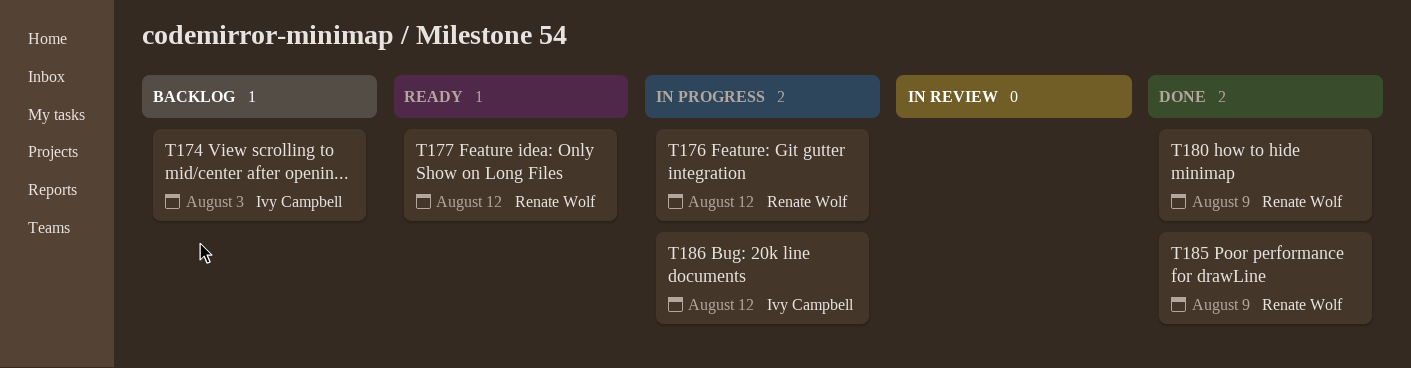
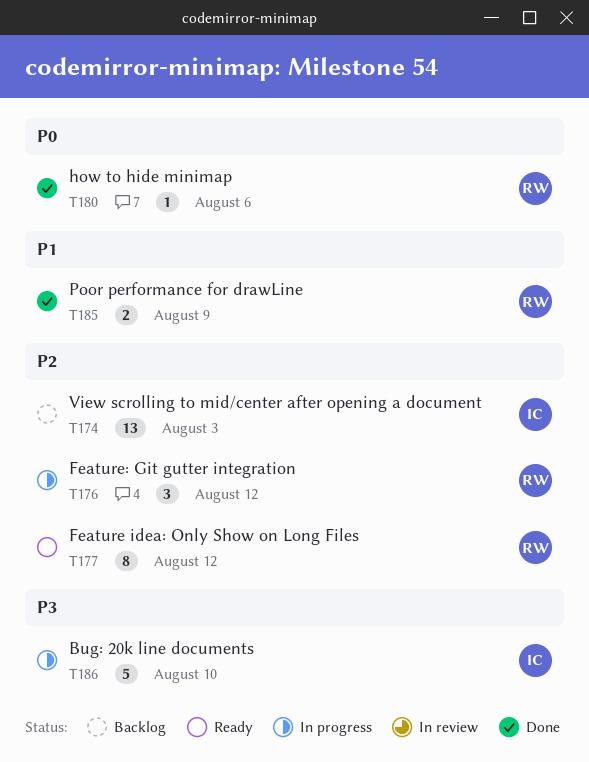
T180, due: Aug 9 -> Aug 6
T186, due: Aug 12 -> Aug 10

